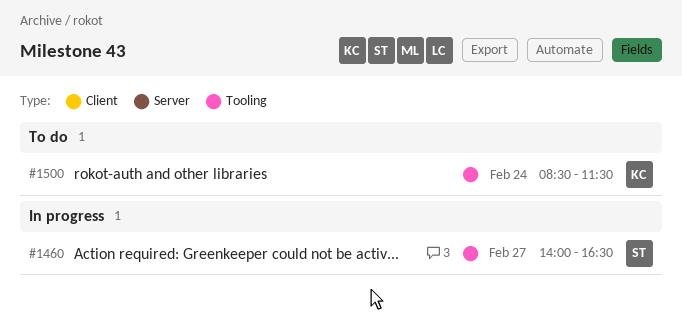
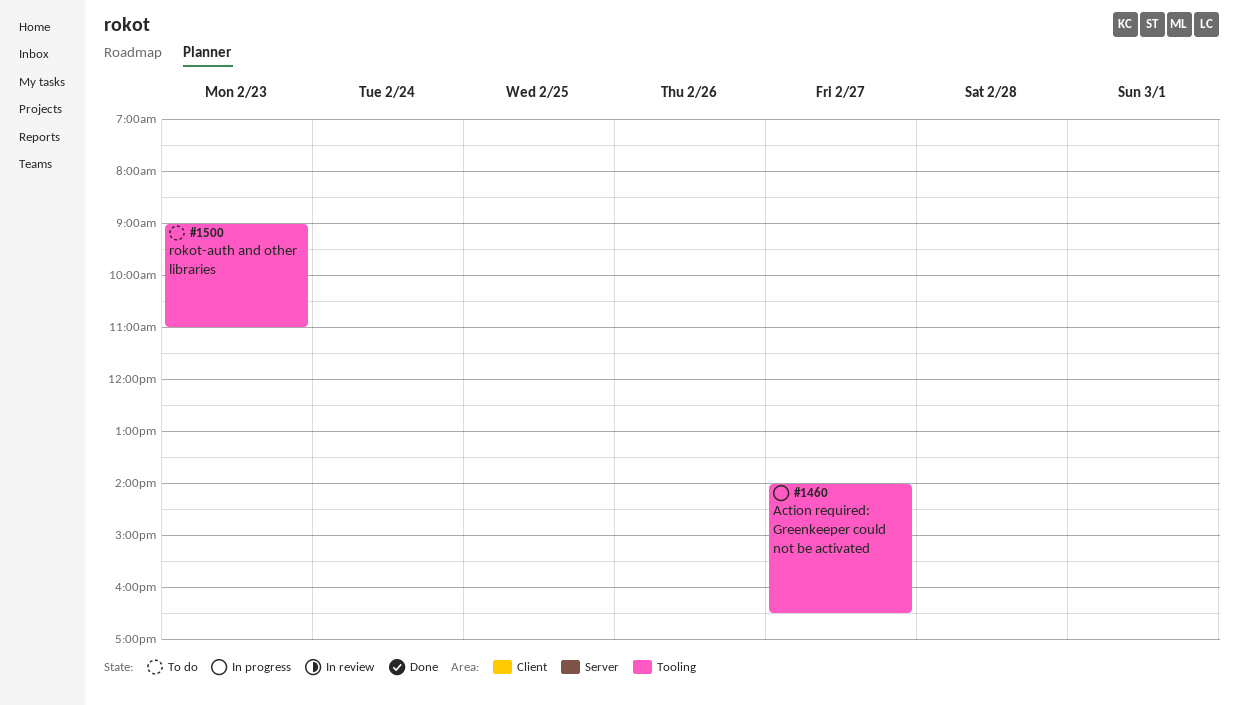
#1500, day: Feb 24 -> Feb 23
#1500, begins: 08:30 -> 09:00
#1500, ends: 11:30 -> 11:00

